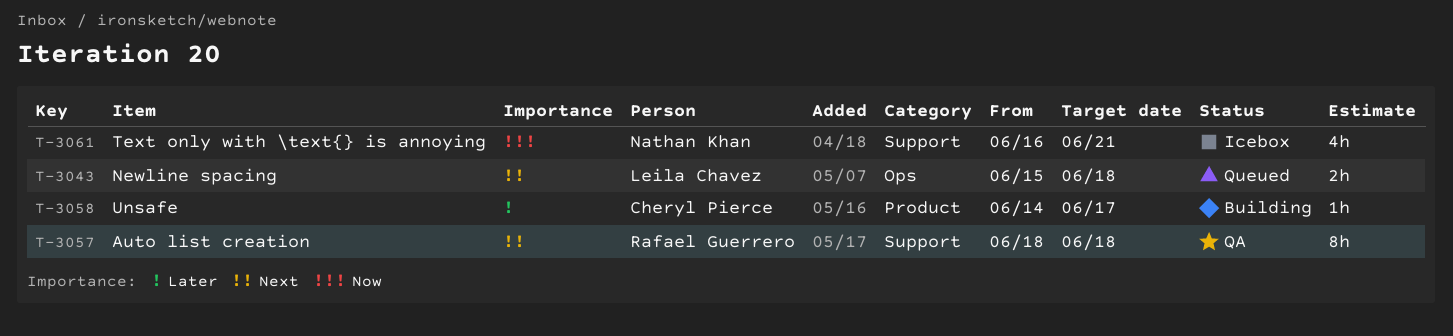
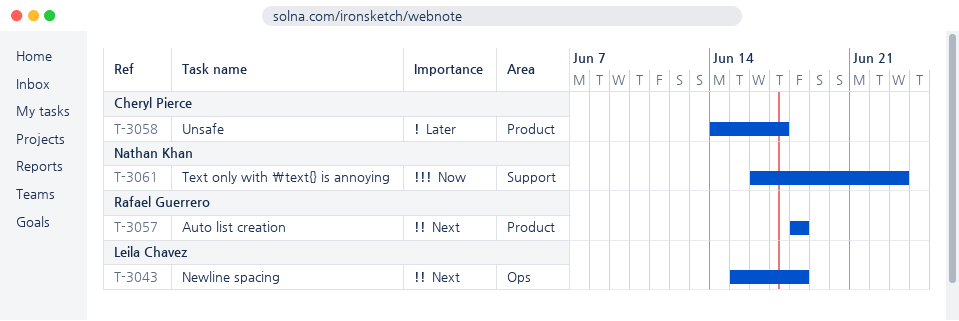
T-3057, label: Support -> Product
T-3061, due: Jun 21 -> Jun 23

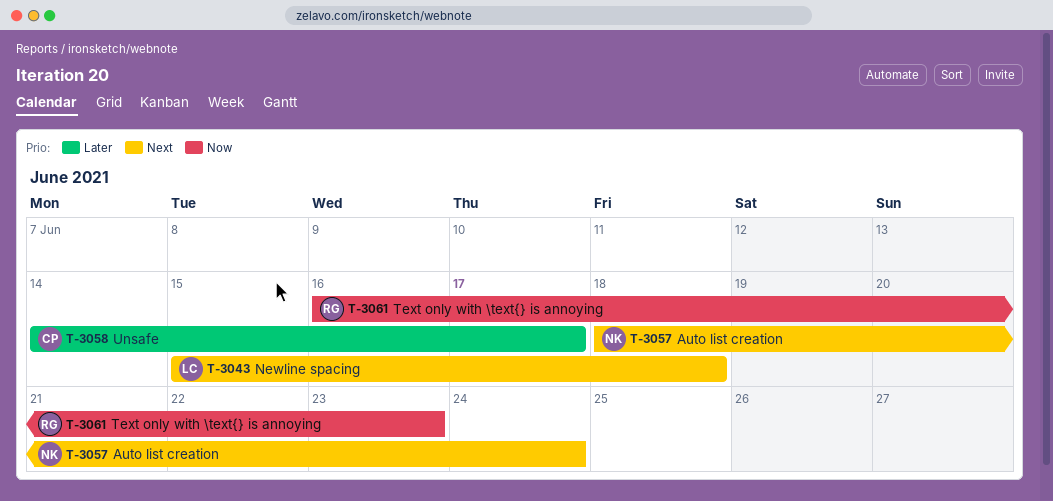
T-3057, owner: Rafael Guerrero -> Nathan Khan
T-3057, due: Jun 18 -> Jun 24
T-3061, owner: Nathan Khan -> Rafael Guerrero

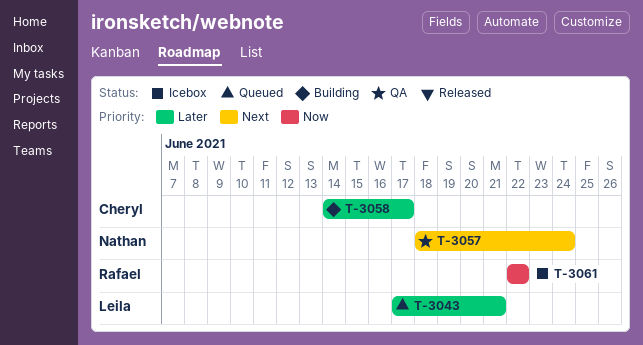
T-3043, priority: Next -> Later
T-3043, start: Jun 15 -> Jun 17
T-3043, due: Jun 18 -> Jun 21
T-3061, start: Jun 16 -> Jun 22
T-3061, due: Jun 23 -> Jun 22

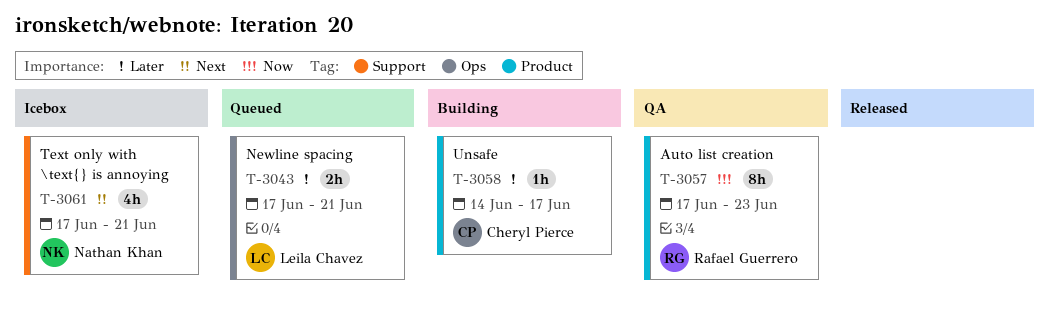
T-3057, owner: Nathan Khan -> Rafael Guerrero
T-3057, priority: Next -> Now
T-3057, start: Jun 18 -> Jun 17
T-3057, due: Jun 24 -> Jun 23
T-3061, owner: Rafael Guerrero -> Nathan Khan
T-3061, priority: Now -> Next
T-3061, start: Jun 22 -> Jun 17
T-3061, due: Jun 22 -> Jun 21

